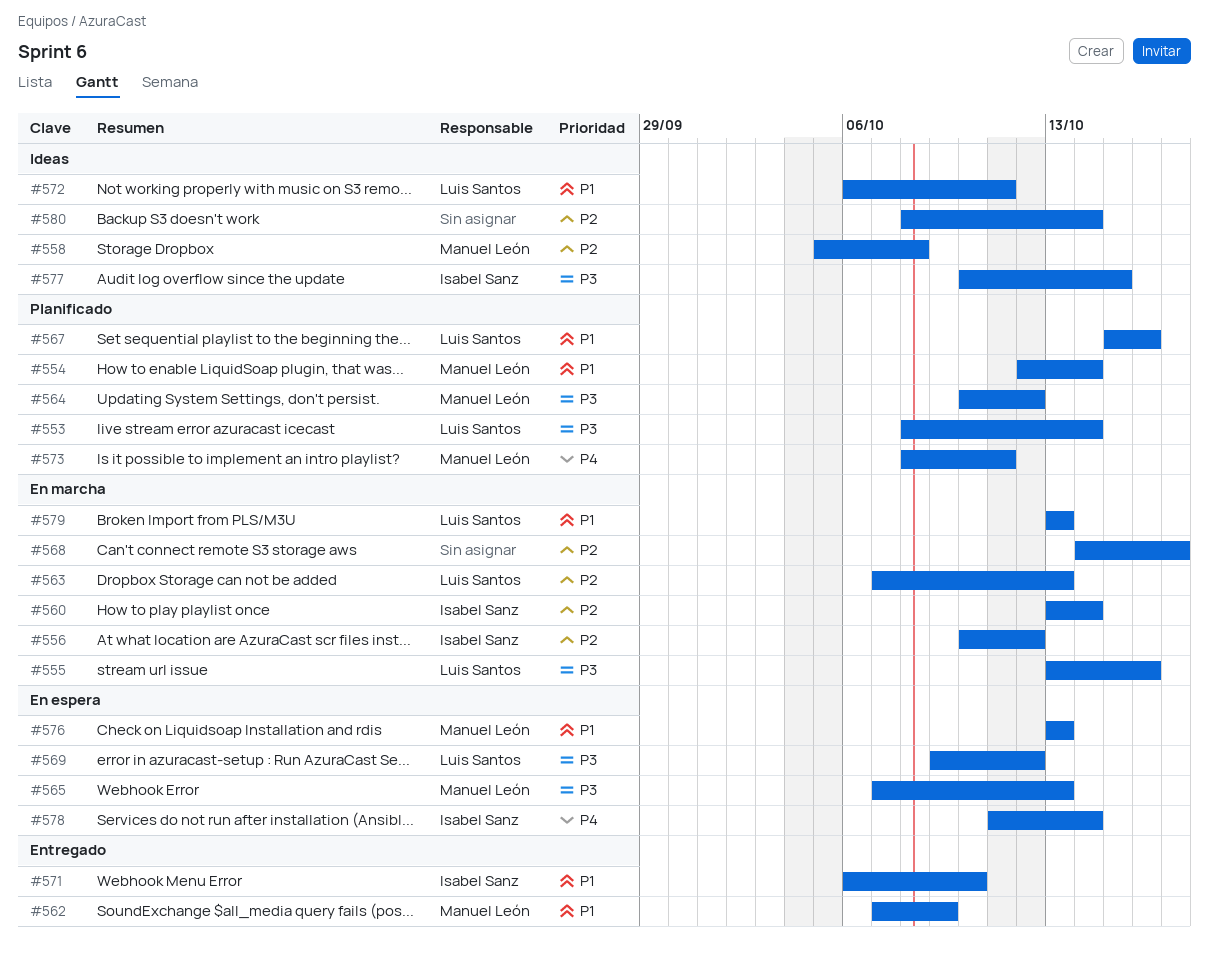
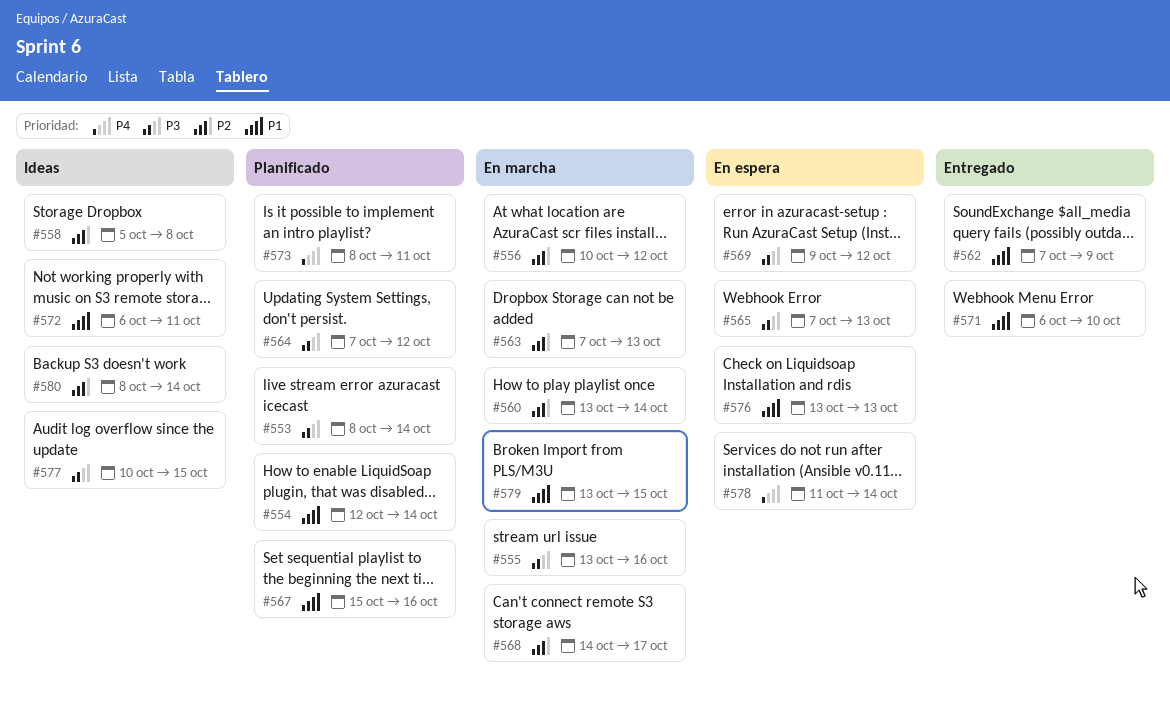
#564, start: Oct 10 -> Oct 7
#579, due: Oct 13 -> Oct 15

